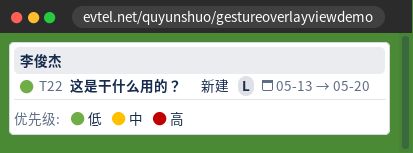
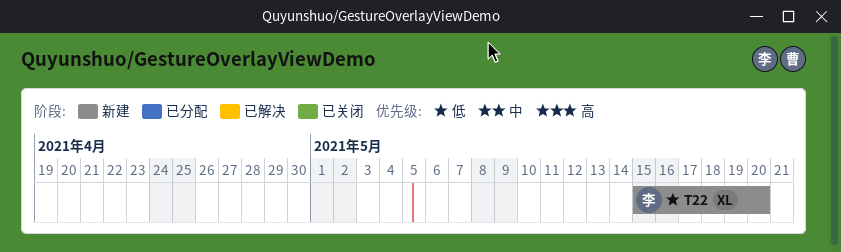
T22, estimate: L -> XL
T22, start: May 13 -> May 15

